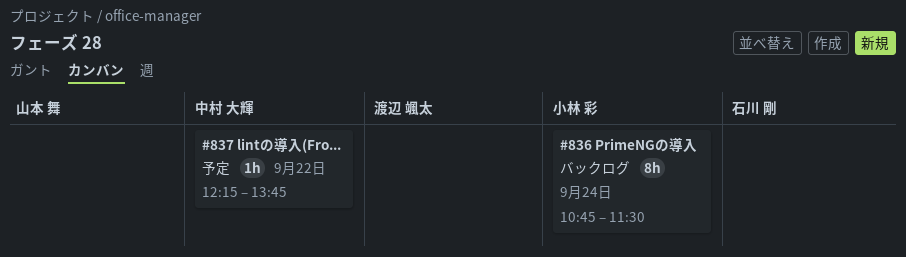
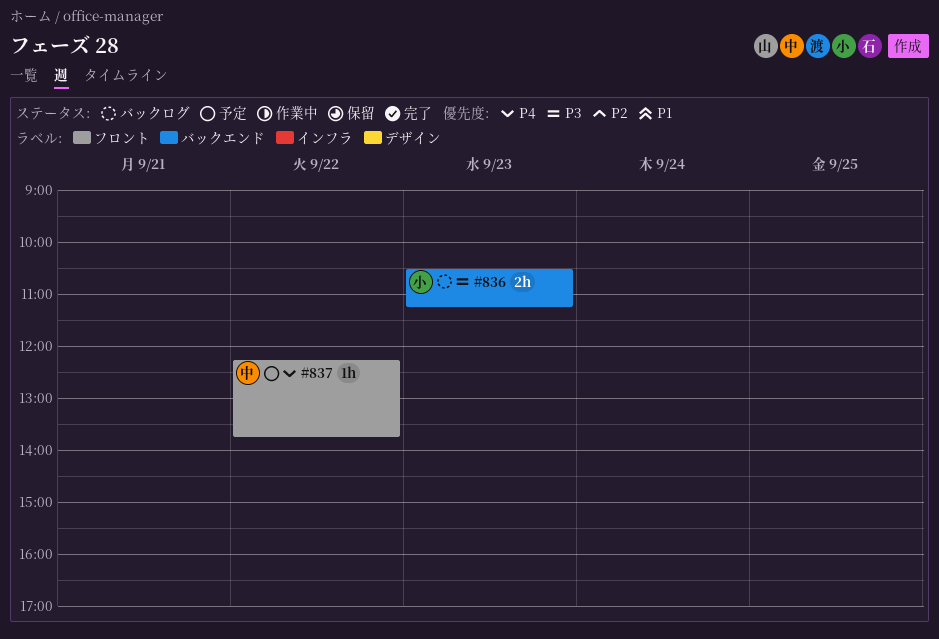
#836, estimate: 8h -> 2h
#836, day: Sep 24 -> Sep 23
#836, begins: 10:45 -> 10:30
#836, ends: 11:30 -> 11:15

